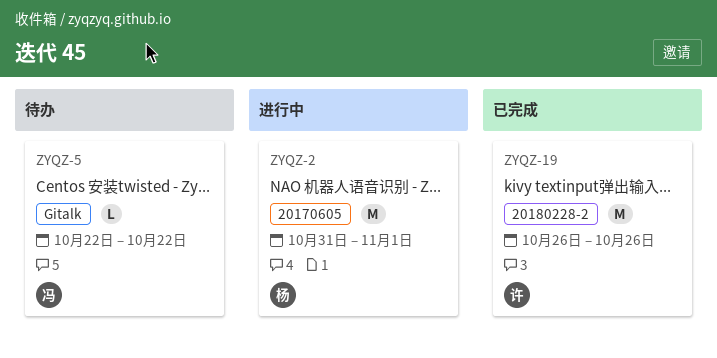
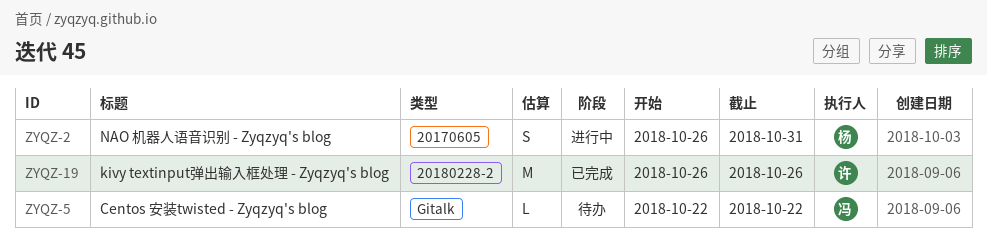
ZYQZ-2, estimate: M -> S
ZYQZ-2, start: Oct 31 -> Oct 26
ZYQZ-2, due: Nov 1 -> Oct 31

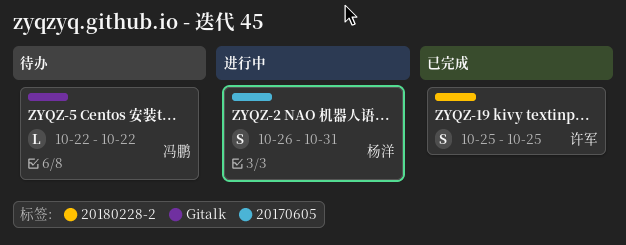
ZYQZ-19, estimate: M -> S
ZYQZ-19, start: Oct 26 -> Oct 25
ZYQZ-19, due: Oct 26 -> Oct 25

